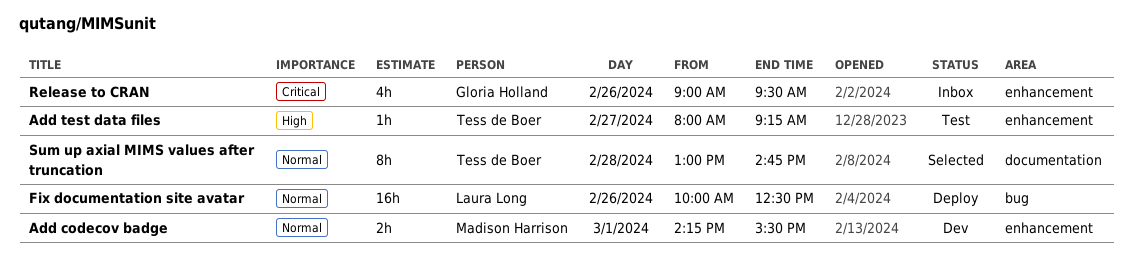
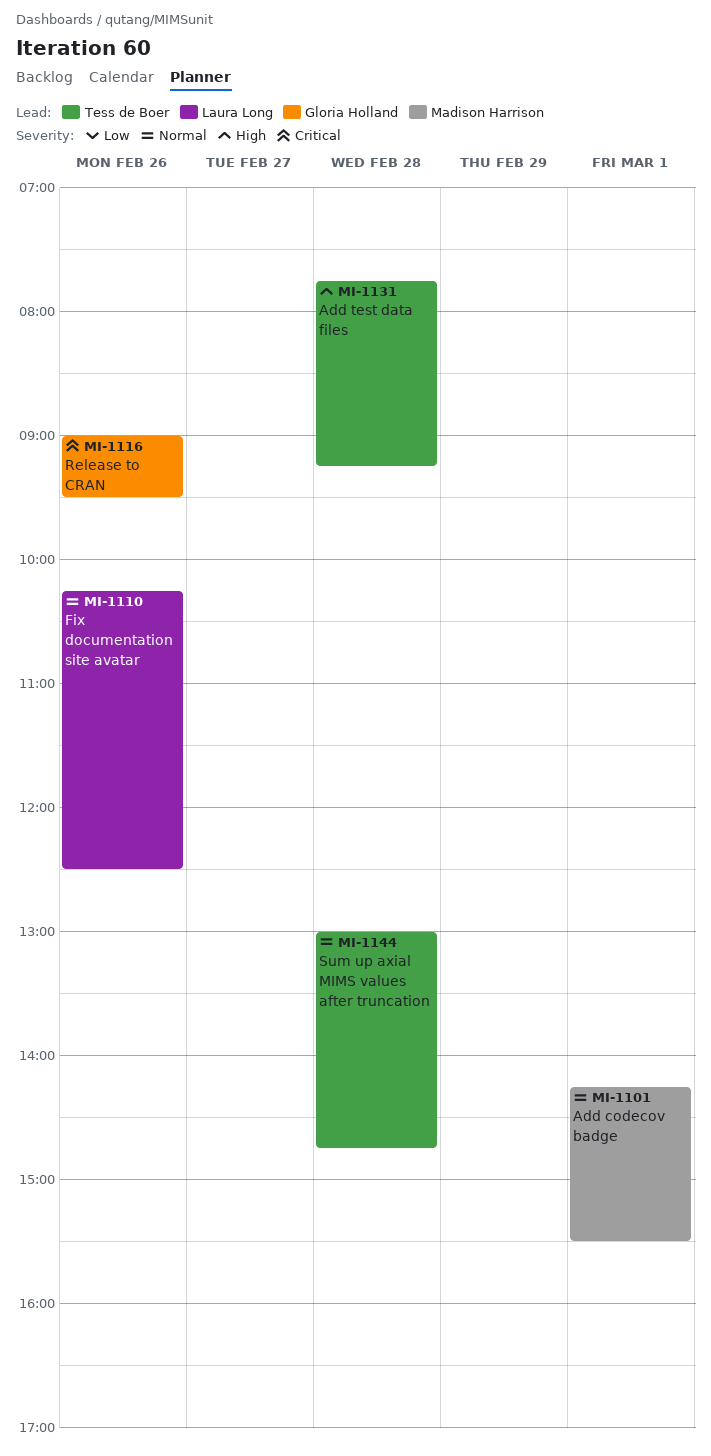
Add test data files, day: Feb 27 -> Feb 28
Add test data files, begins: 08:00 -> 07:45
Fix documentation site avatar, begins: 10:00 -> 10:15

